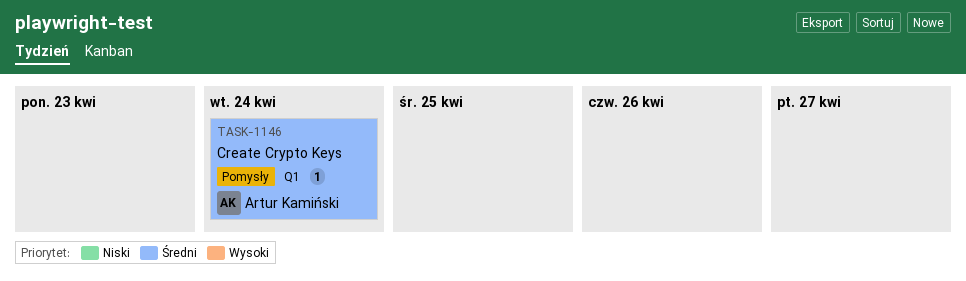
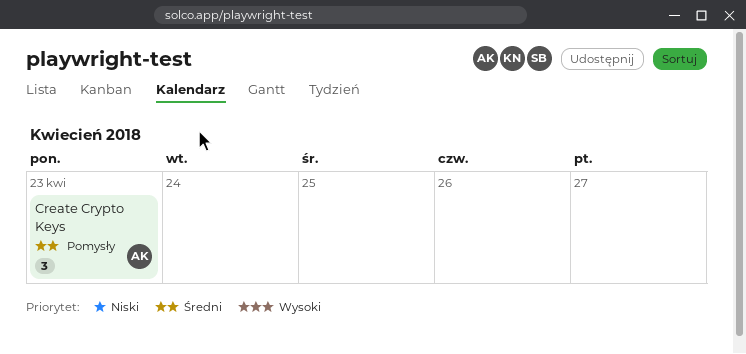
Create Crypto Keys, estimate: 1 -> 3
Create Crypto Keys, due: Apr 24 -> Apr 23

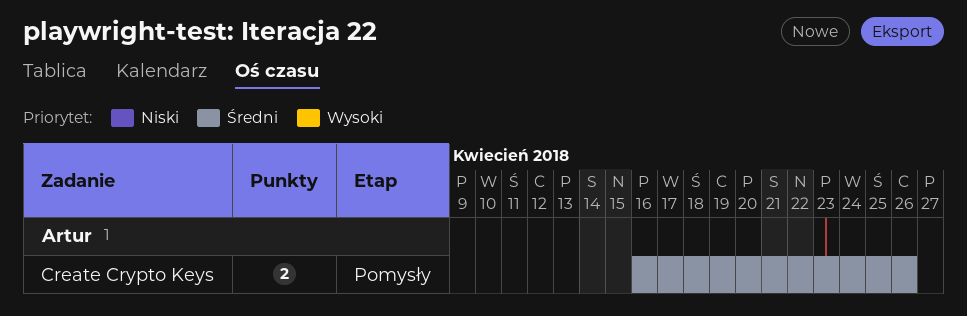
Create Crypto Keys, estimate: 3 -> 2
Create Crypto Keys, due: Apr 23 -> Apr 26

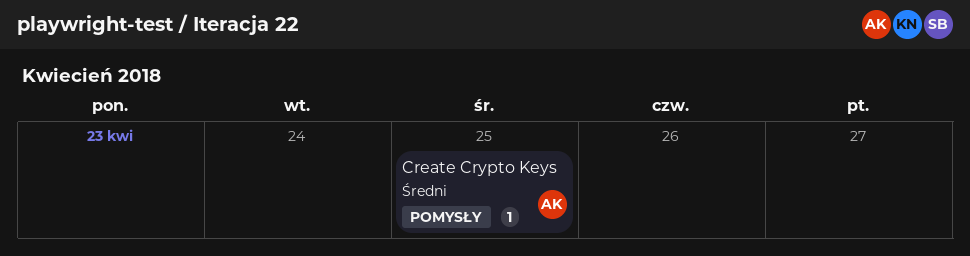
Create Crypto Keys, estimate: 2 -> 1
Create Crypto Keys, due: Apr 26 -> Apr 25

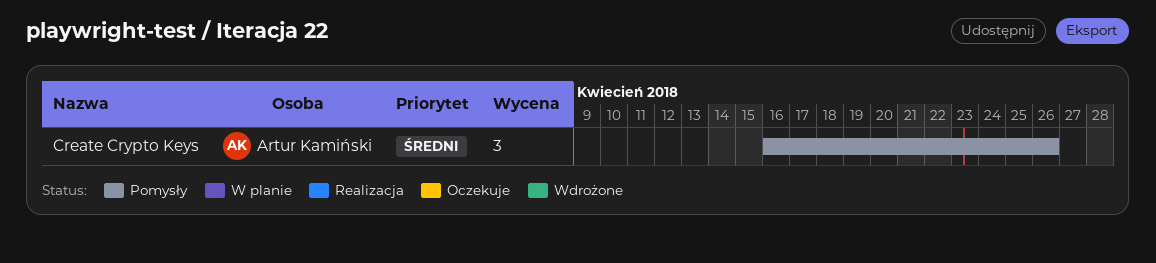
Create Crypto Keys, estimate: 1 -> 3
Create Crypto Keys, due: Apr 25 -> Apr 26

